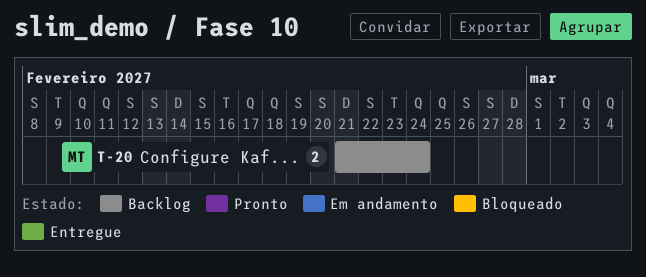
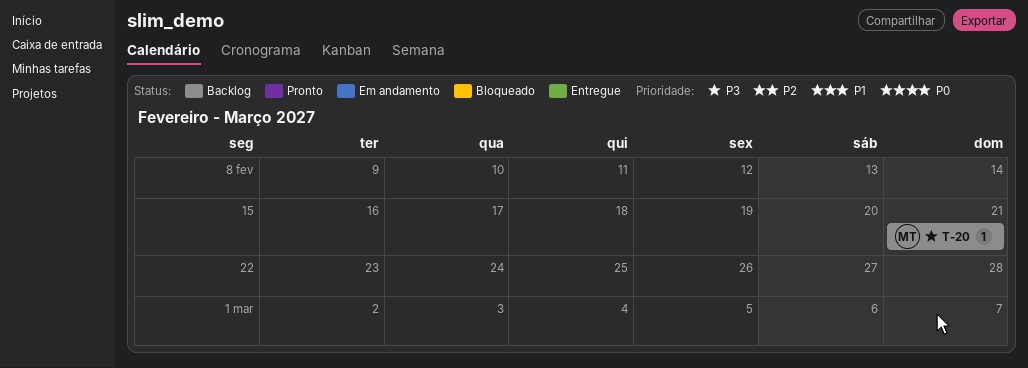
T-20, estimate: 2 -> 1
T-20, due: Feb 24 -> Feb 21

